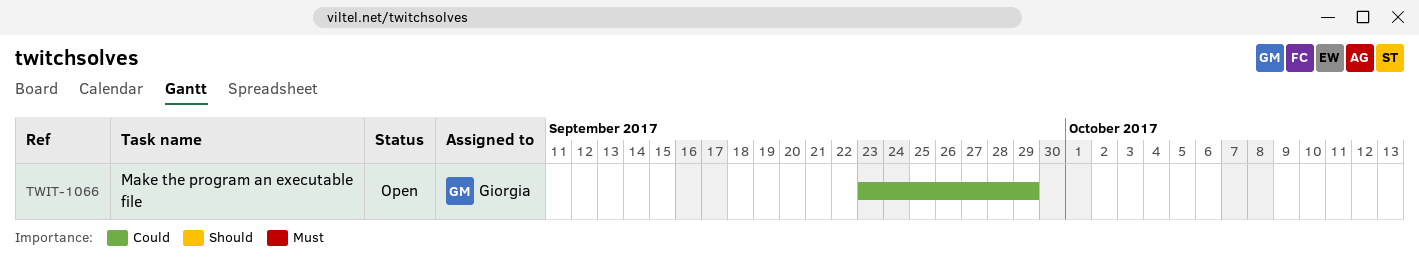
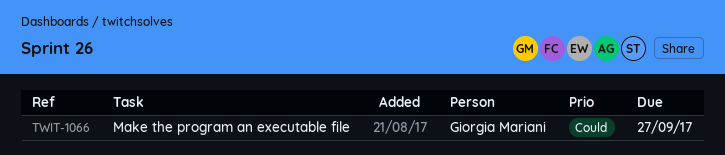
TWIT-1066, due: Sep 29 -> Sep 27

